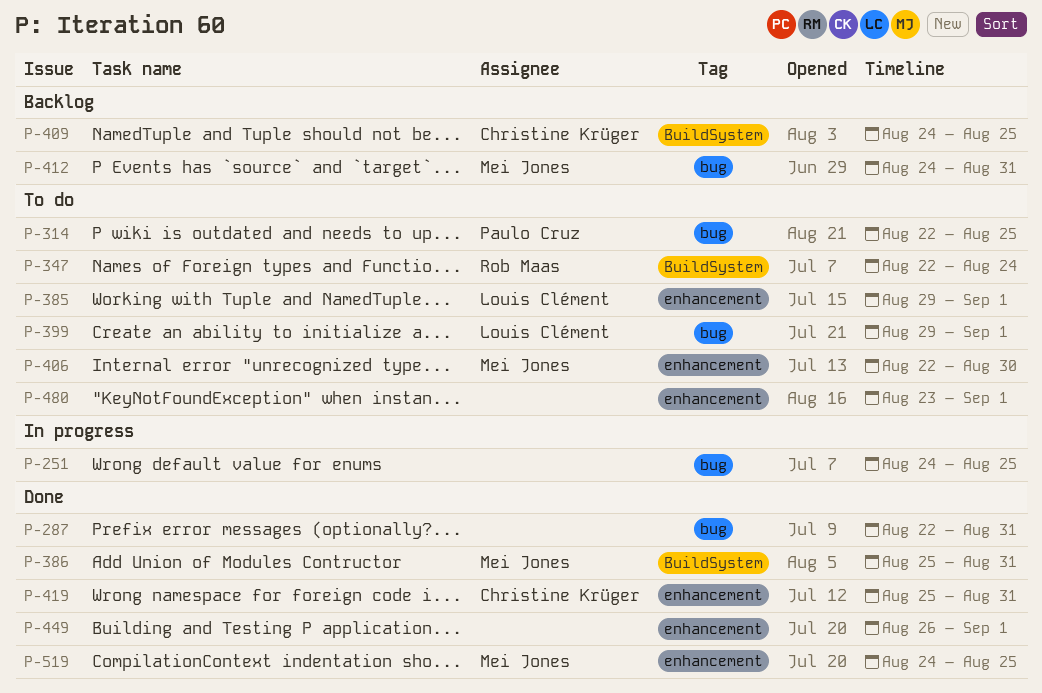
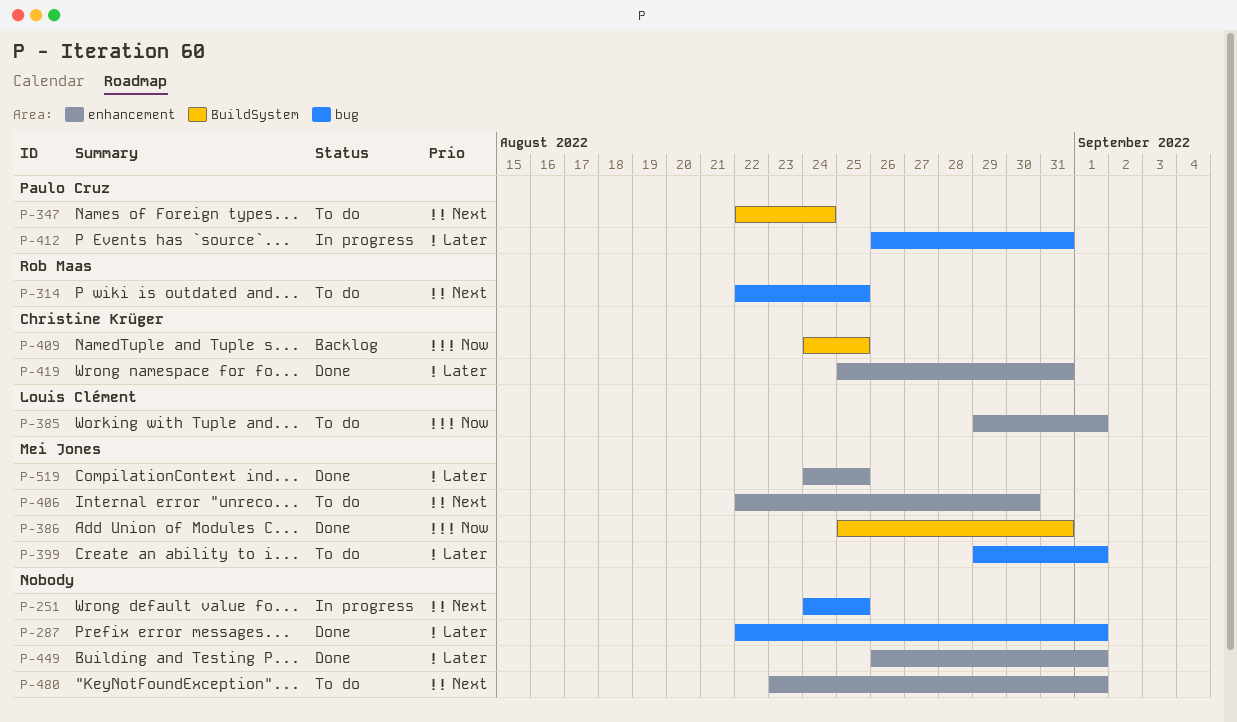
P-287, due: Aug 31 -> Sep 1
P-314, owner: Paulo Cruz -> Rob Maas
P-347, owner: Rob Maas -> Paulo Cruz
P-399, owner: Louis Clément -> Mei Jones
P-412, status: Backlog -> In progress
P-412, owner: Mei Jones -> Paulo Cruz
P-412, start: Aug 24 -> Aug 26

